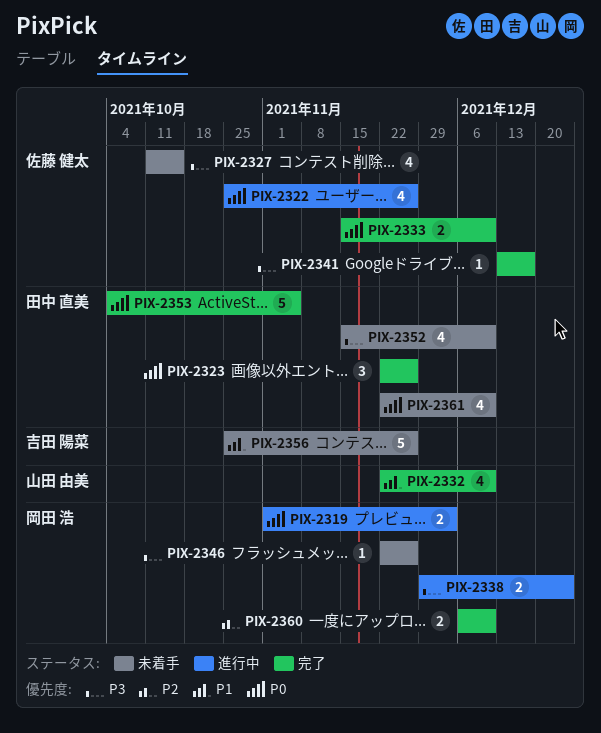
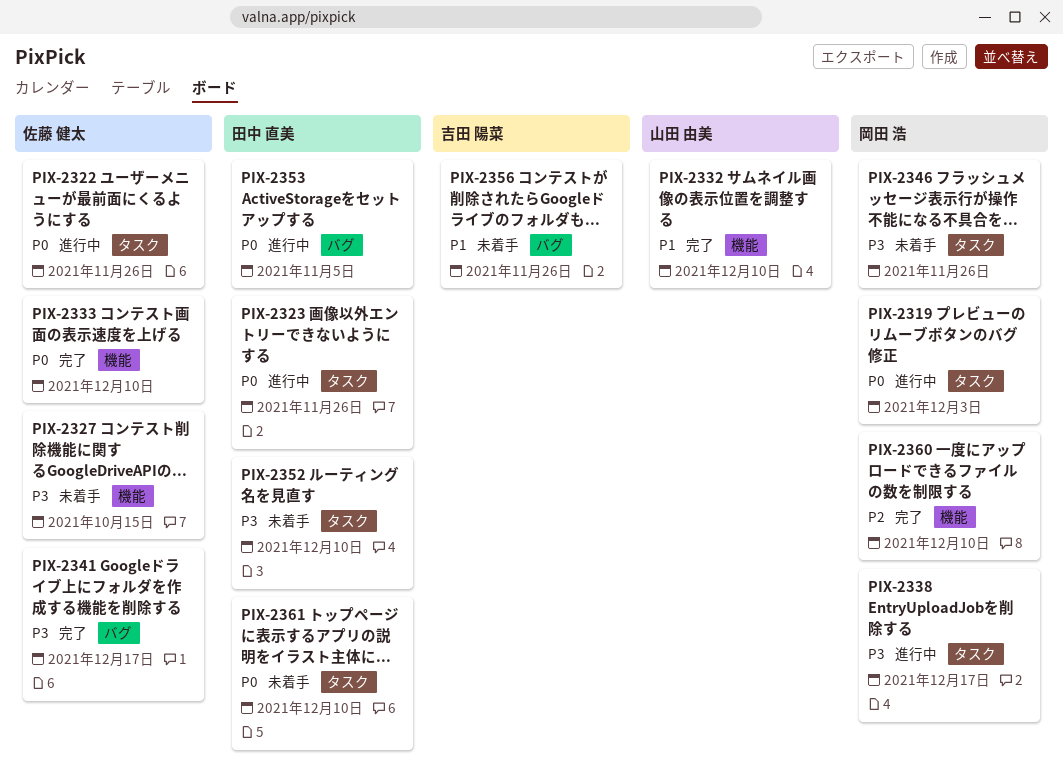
PIX-2323, status: 完了 -> 進行中
PIX-2338, due: Dec 24 -> Dec 17
PIX-2353, status: 完了 -> 進行中

